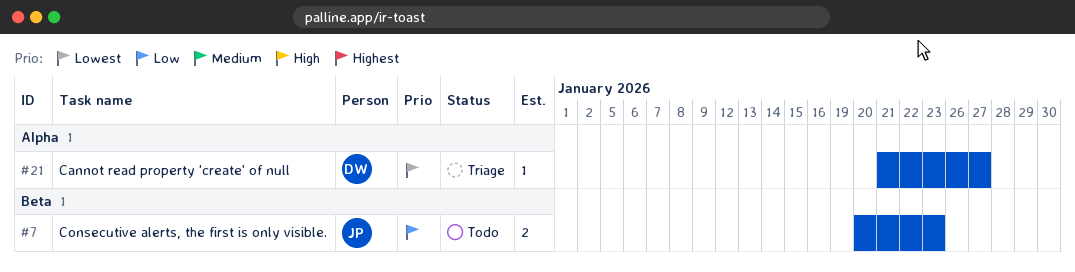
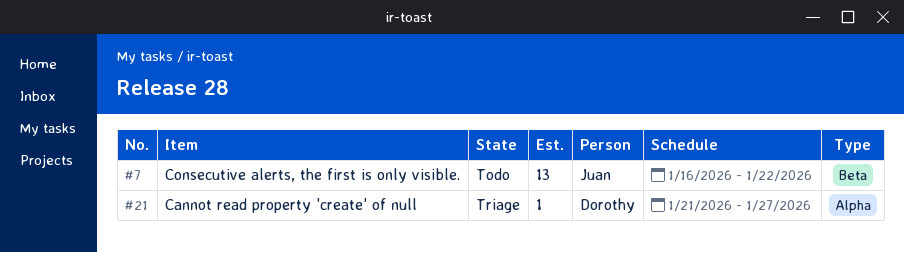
#7, estimate: 2 -> 13
#7, start: Jan 20 -> Jan 16
#7, due: Jan 23 -> Jan 22

